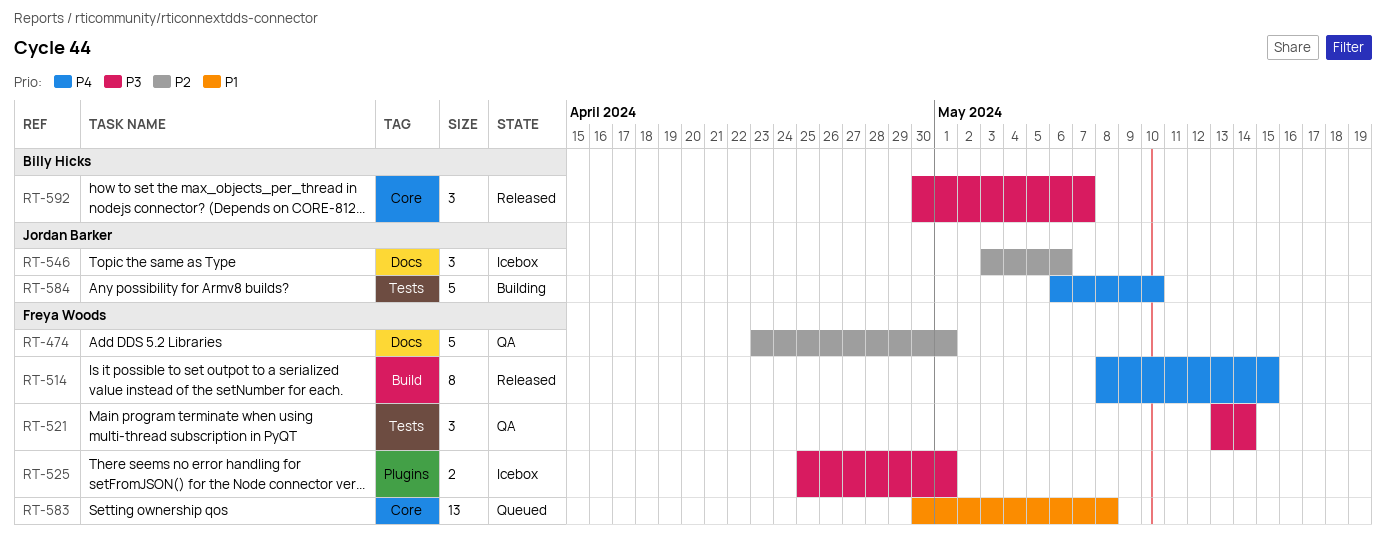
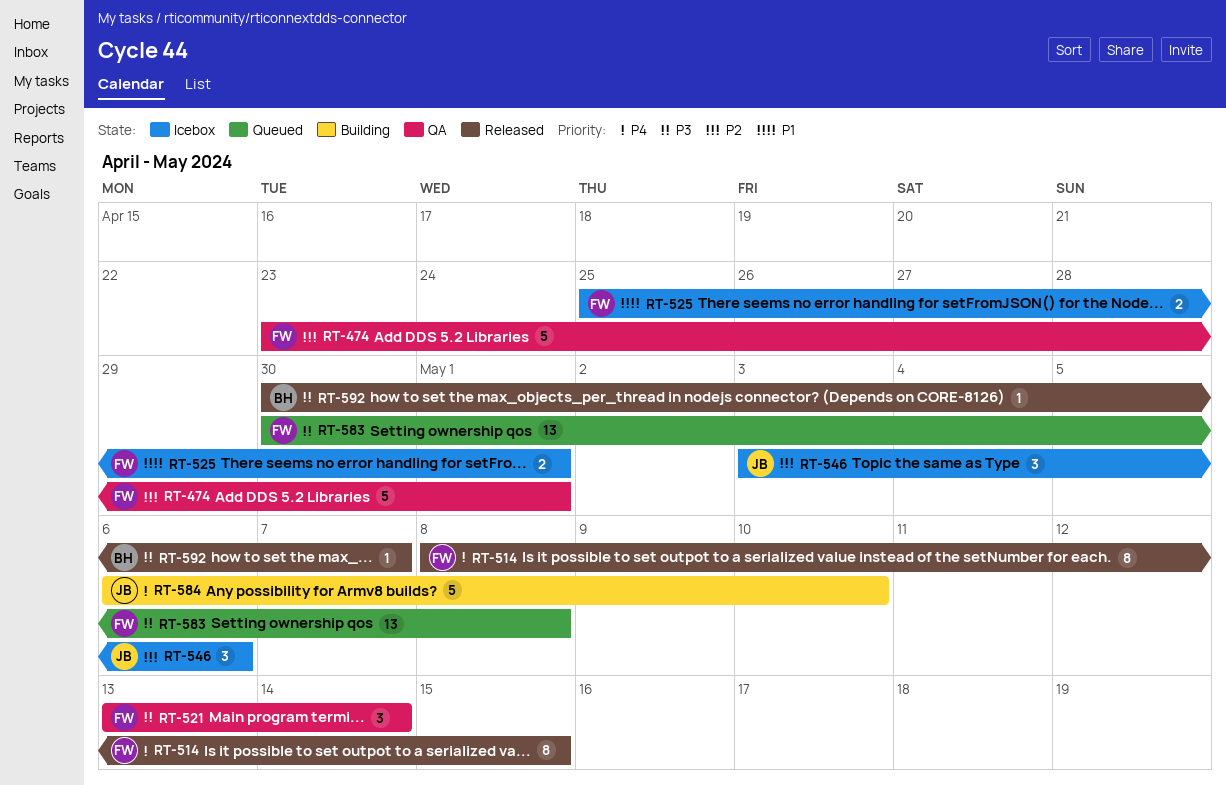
RT-525, priority: P3 -> P1
RT-583, priority: P1 -> P3
RT-592, estimate: 3 -> 1

